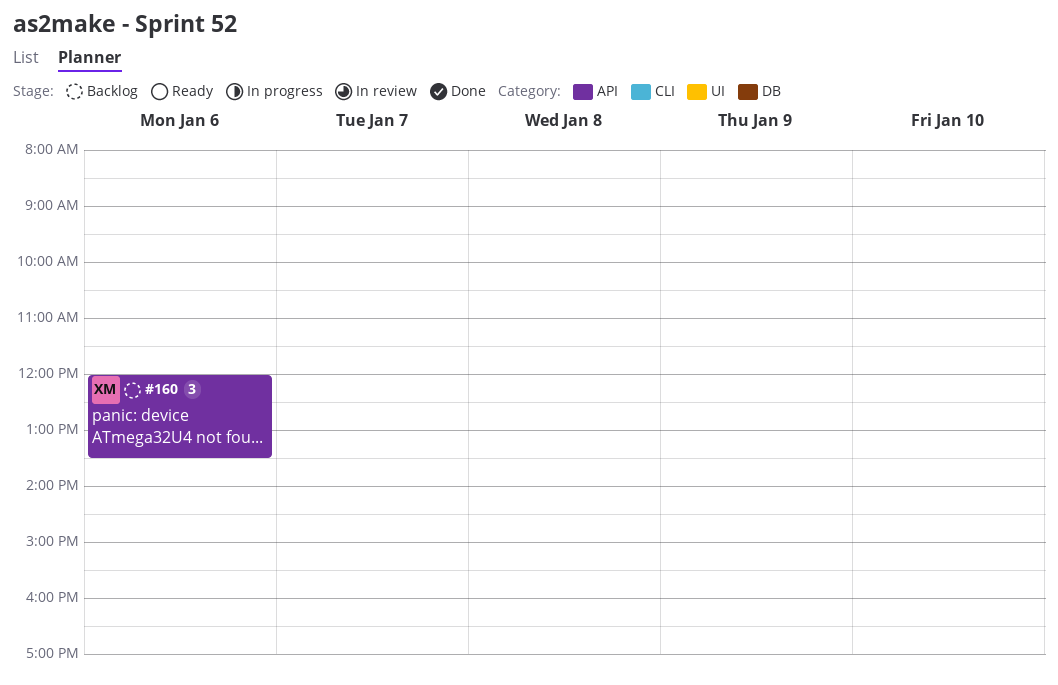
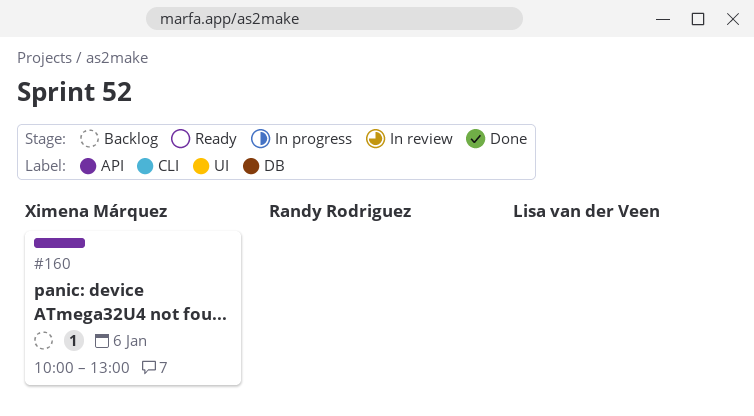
#160, estimate: 3 -> 1
#160, begins: 12:00 -> 10:00
#160, ends: 13:30 -> 13:00

